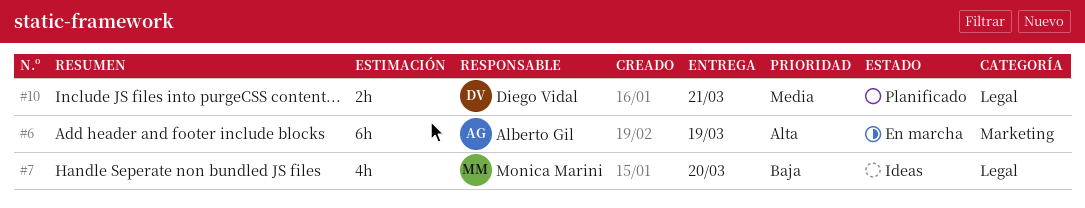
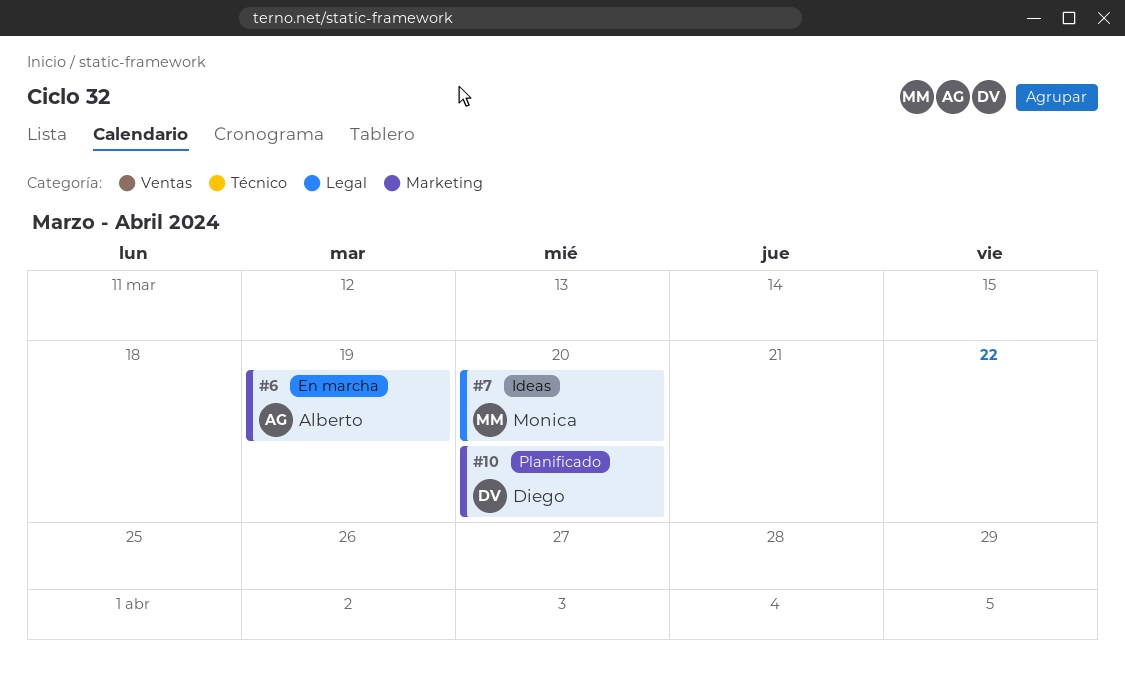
#10, label: Legal -> Marketing
#10, due: Mar 21 -> Mar 20

